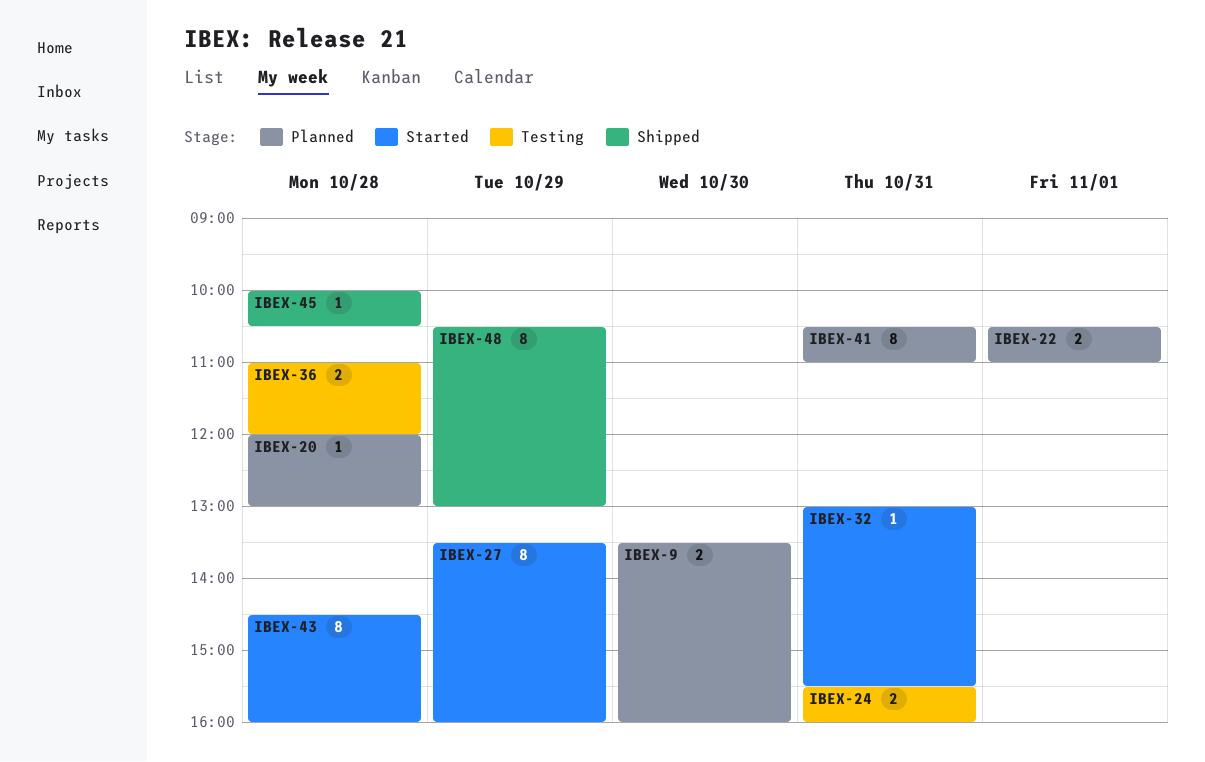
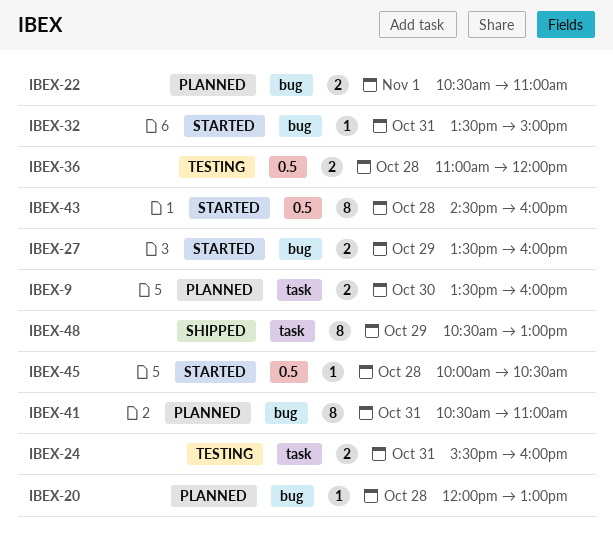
IBEX-27, estimate: 8 -> 2
IBEX-32, begins: 13:00 -> 13:30
IBEX-32, ends: 15:30 -> 15:00
IBEX-45, status: Shipped -> Started

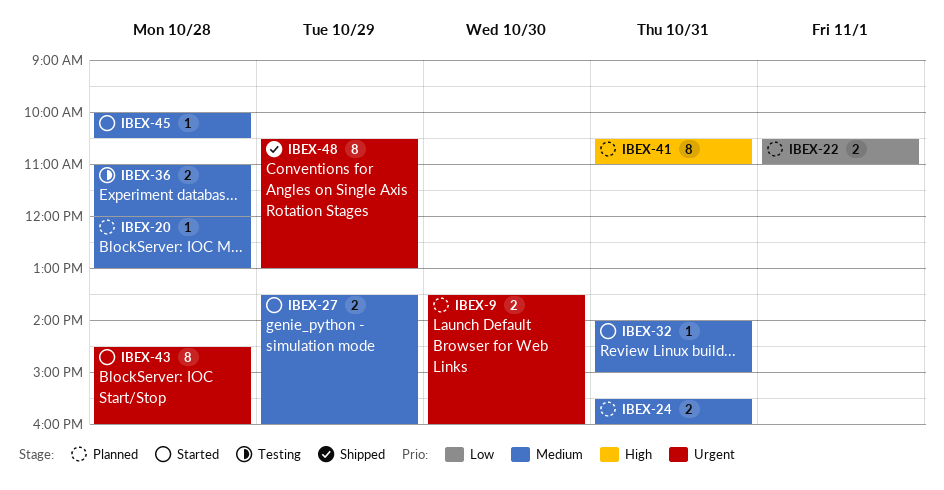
IBEX-24, status: Testing -> Planned
IBEX-32, begins: 13:30 -> 14:00

